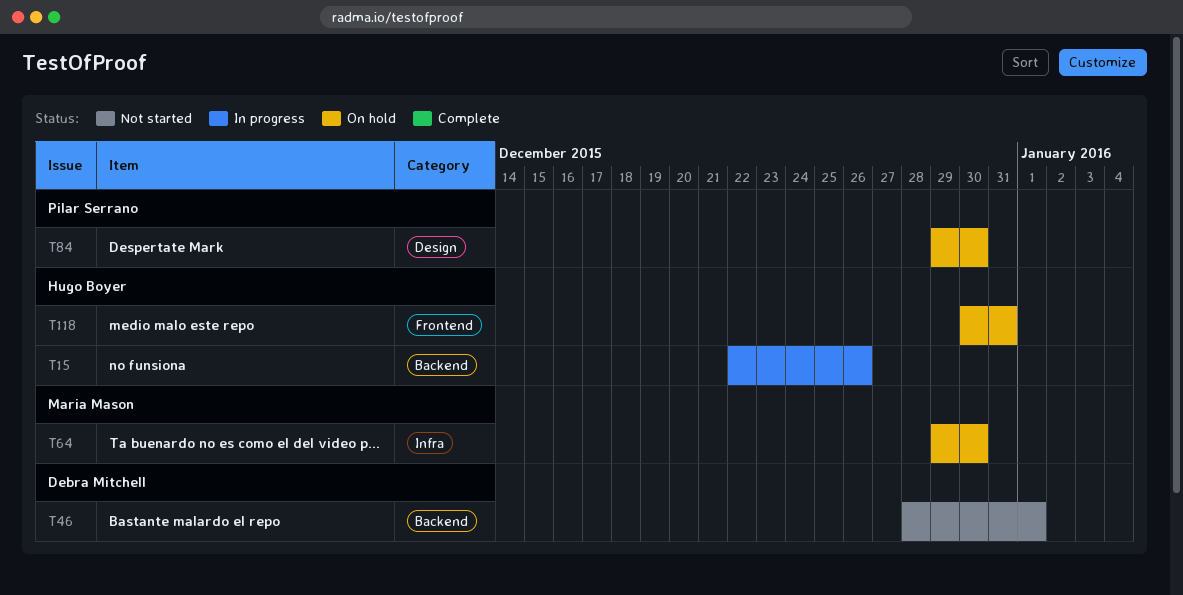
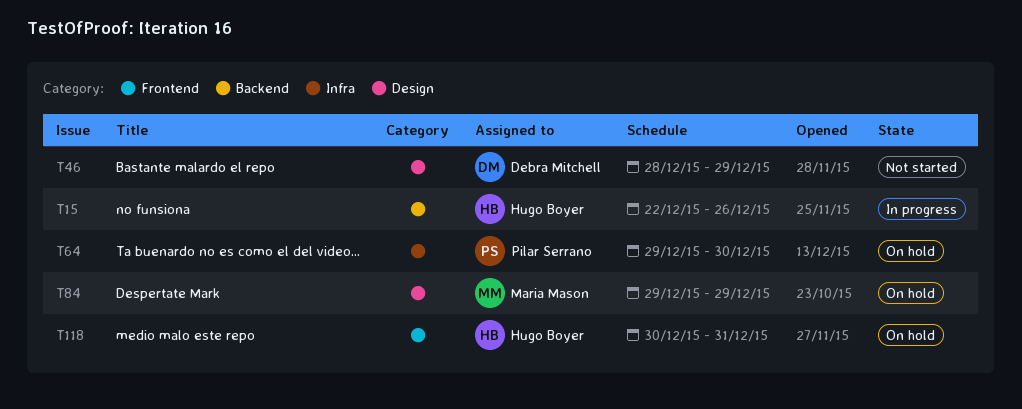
T46, label: Backend -> Design
T46, due: Jan 1 -> Dec 29
T64, owner: Maria Mason -> Pilar Serrano
T84, owner: Pilar Serrano -> Maria Mason
T84, due: Dec 30 -> Dec 29

